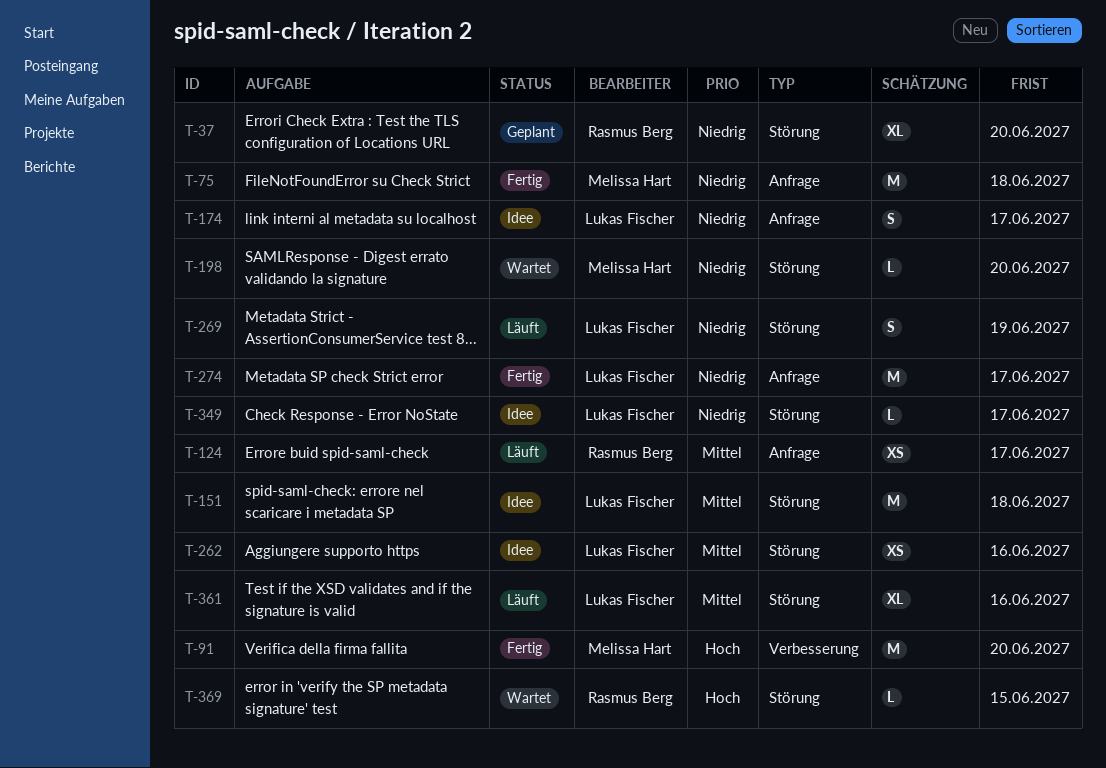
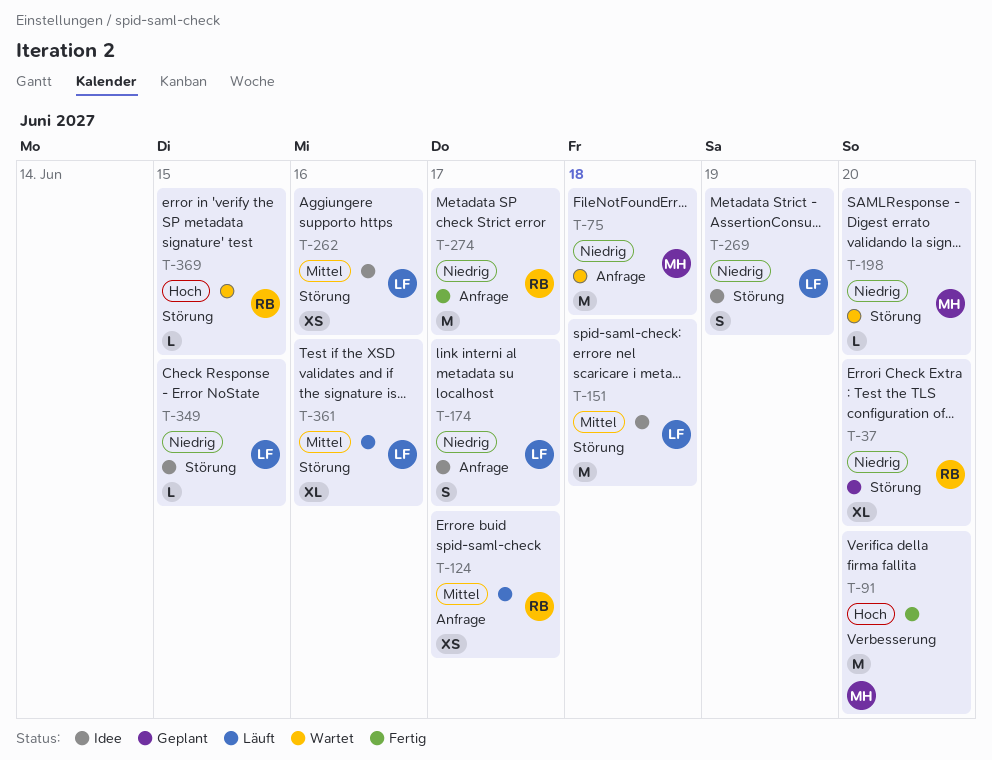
T-75, status: Fertig -> Wartet
T-269, status: Läuft -> Idee
T-274, owner: Lukas Fischer -> Rasmus Berg
T-349, due: Jun 17 -> Jun 15

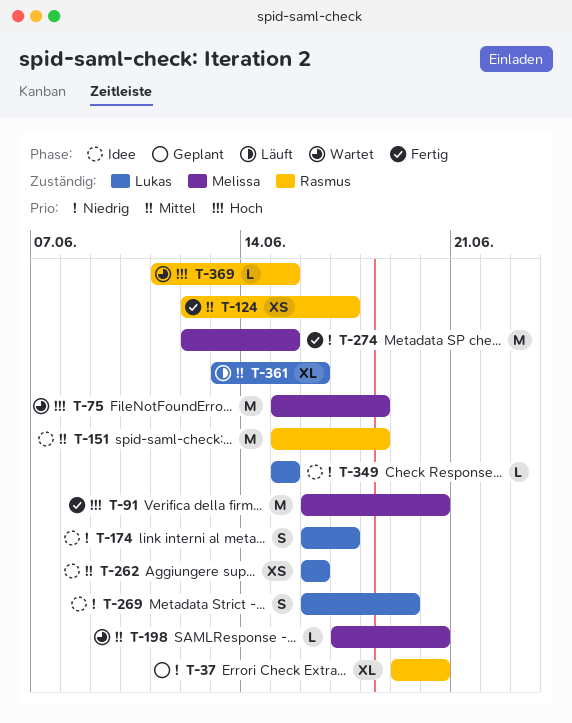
T-75, priority: Niedrig -> Hoch
T-124, status: Läuft -> Fertig
T-151, owner: Lukas -> Rasmus
T-198, priority: Niedrig -> Mittel
T-274, owner: Rasmus -> Melissa
T-274, due: Jun 17 -> Jun 15

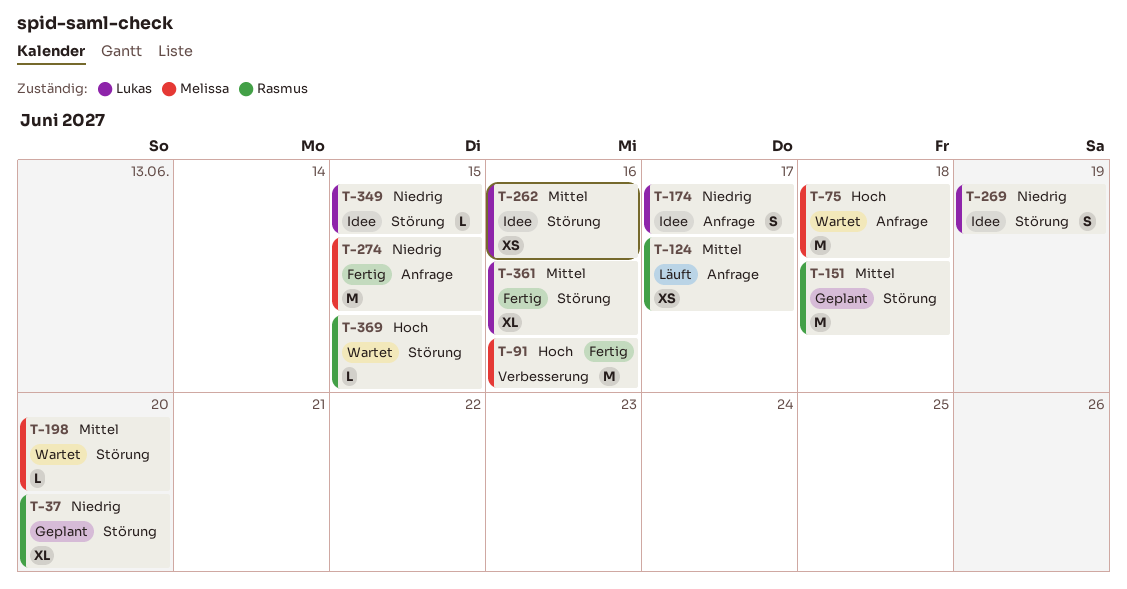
T-91, due: Jun 20 -> Jun 16
T-124, status: Fertig -> Läuft
T-151, status: Idee -> Geplant
T-361, status: Läuft -> Fertig

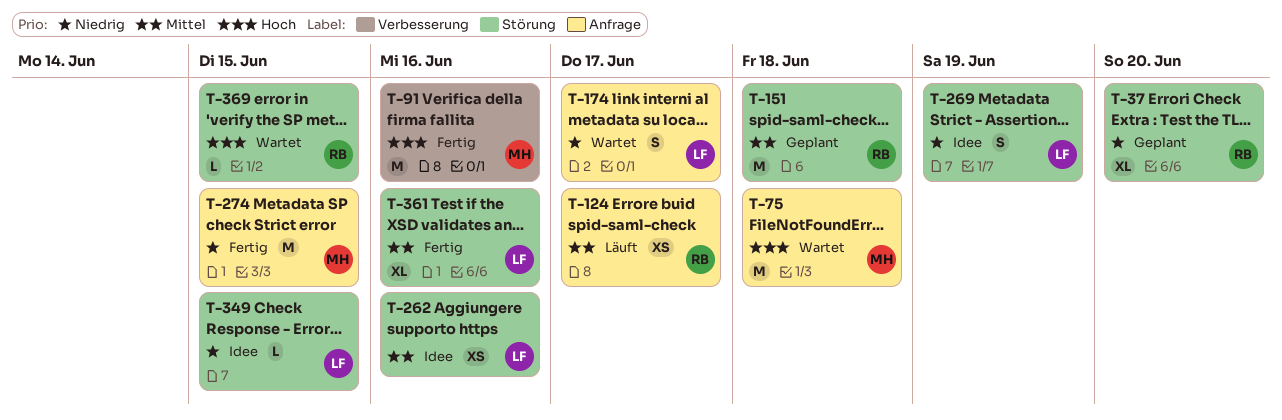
T-174, status: Idee -> Wartet
T-198: present -> none

